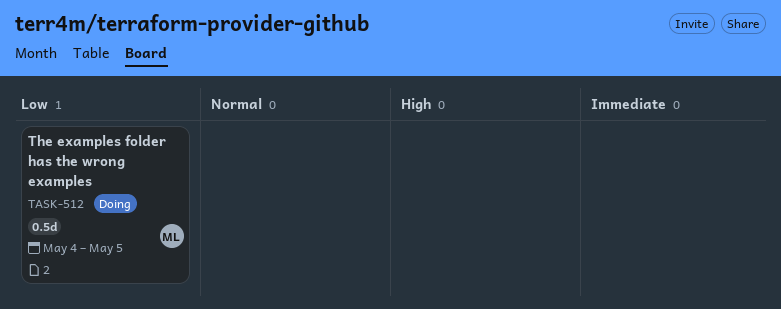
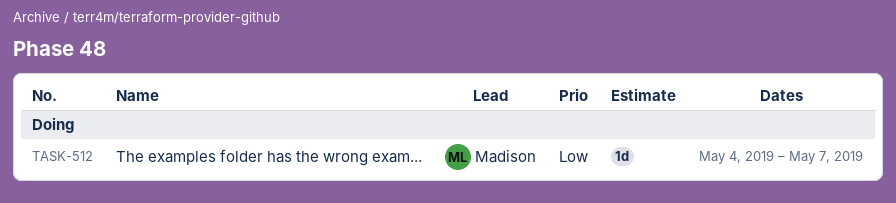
TASK-512, estimate: 0.5d -> 1d
TASK-512, due: May 5 -> May 7

